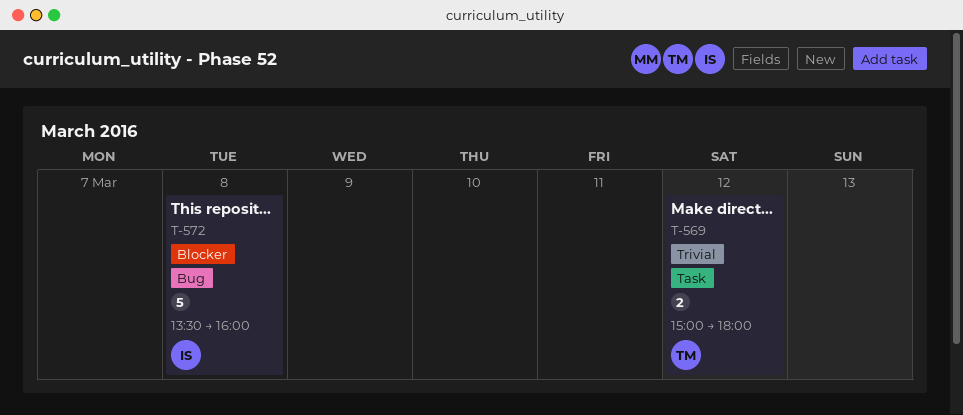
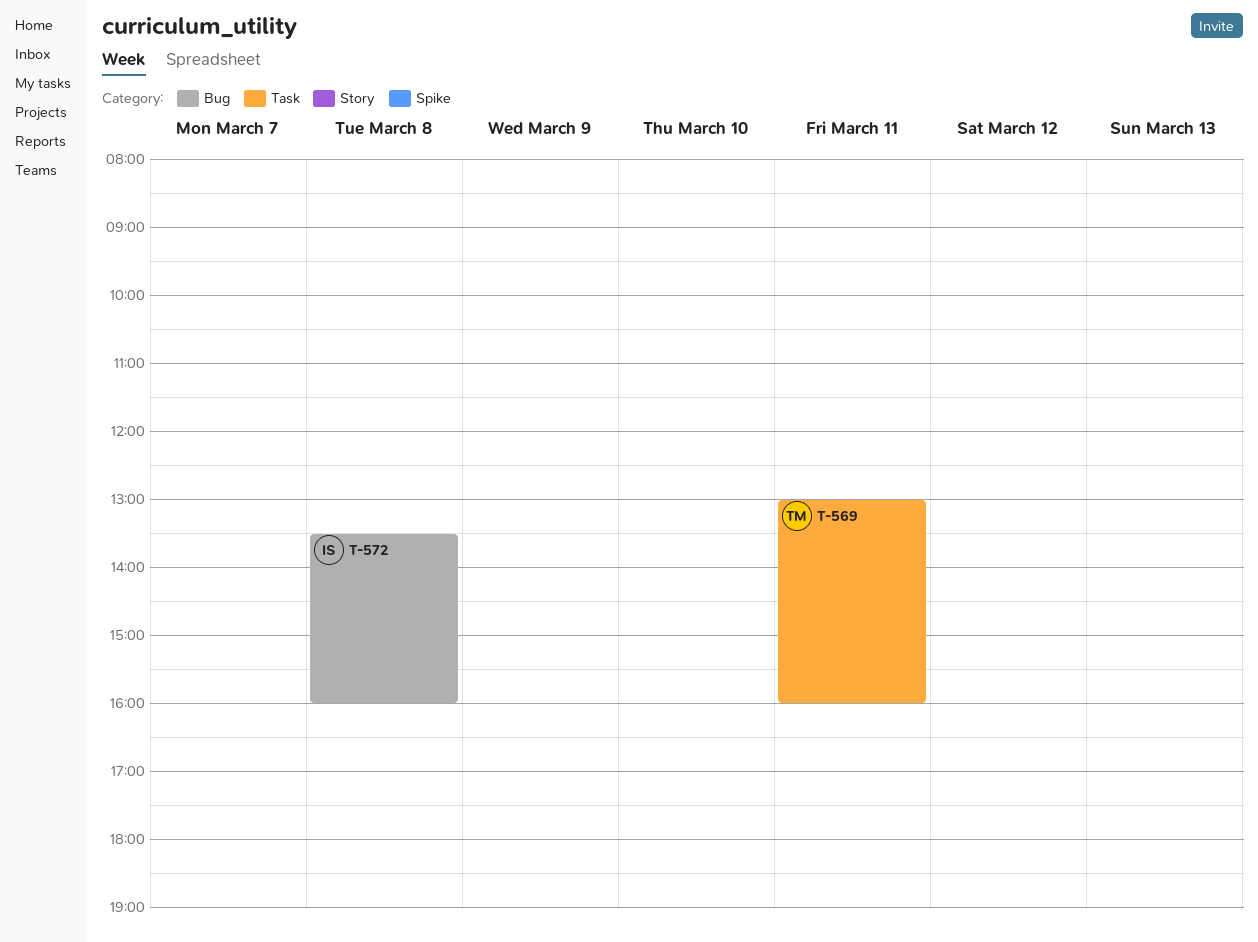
T-569, day: Mar 12 -> Mar 11
T-569, begins: 15:00 -> 13:00
T-569, ends: 18:00 -> 16:00

